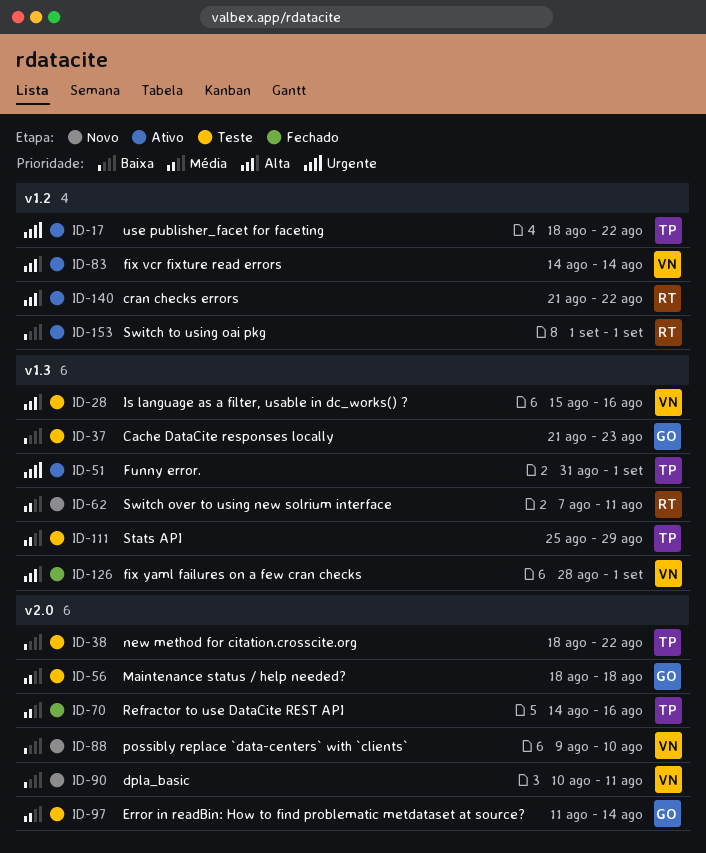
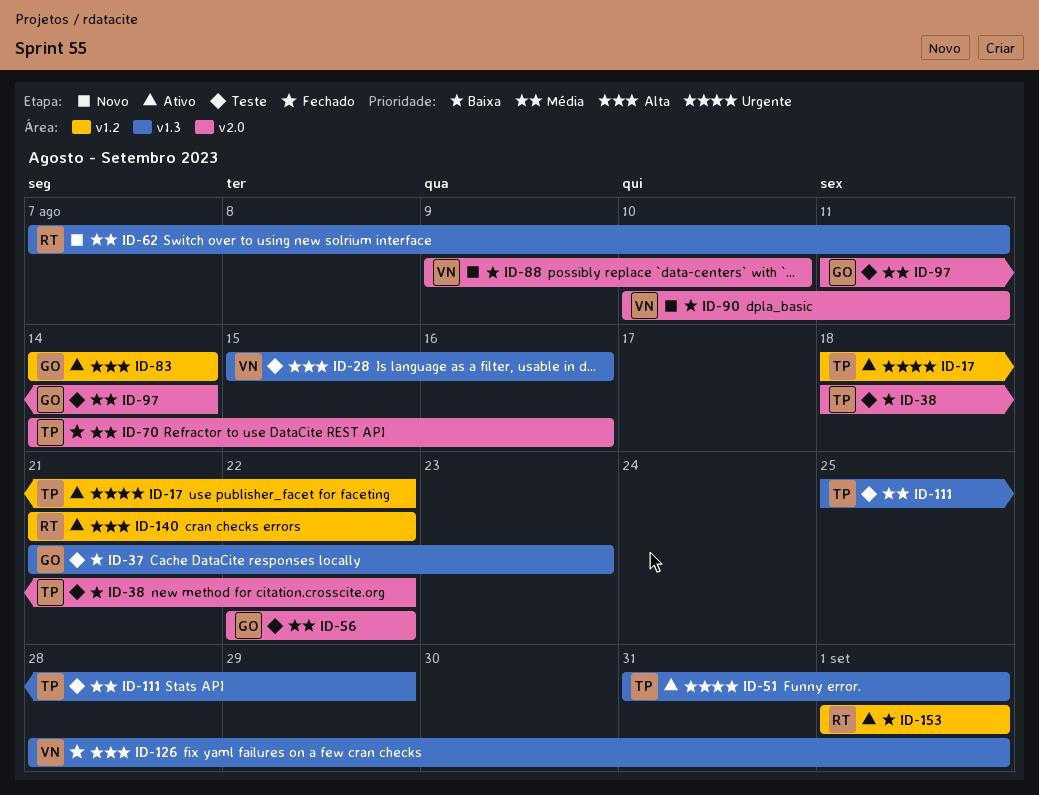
ID-56, start: Aug 18 -> Aug 22
ID-56, due: Aug 18 -> Aug 22
ID-83, owner: VN -> GO

